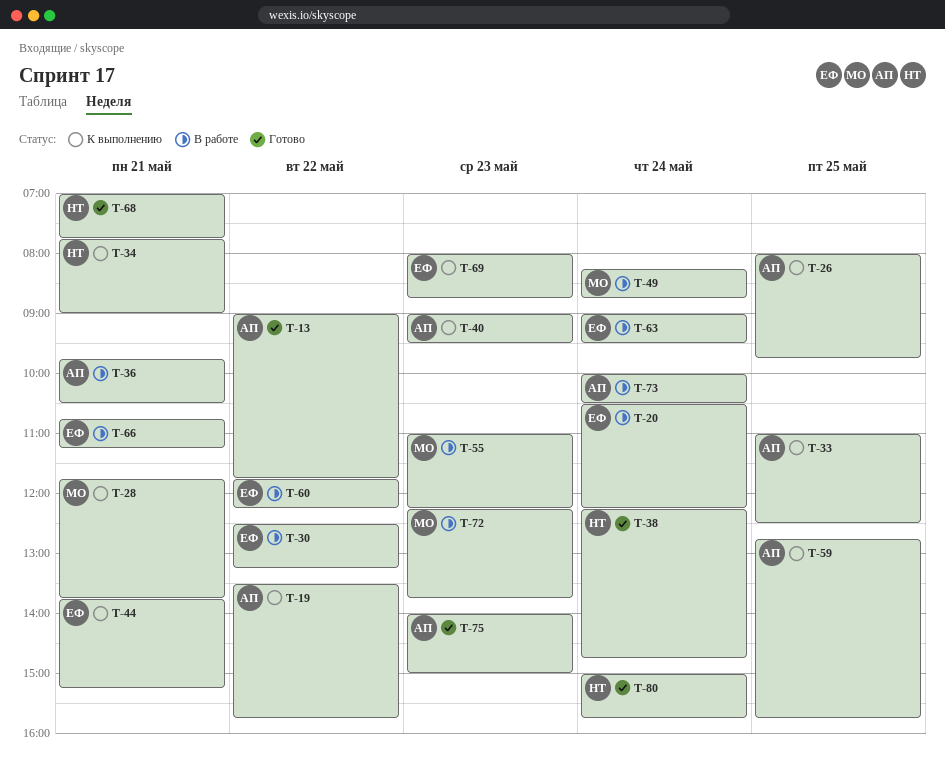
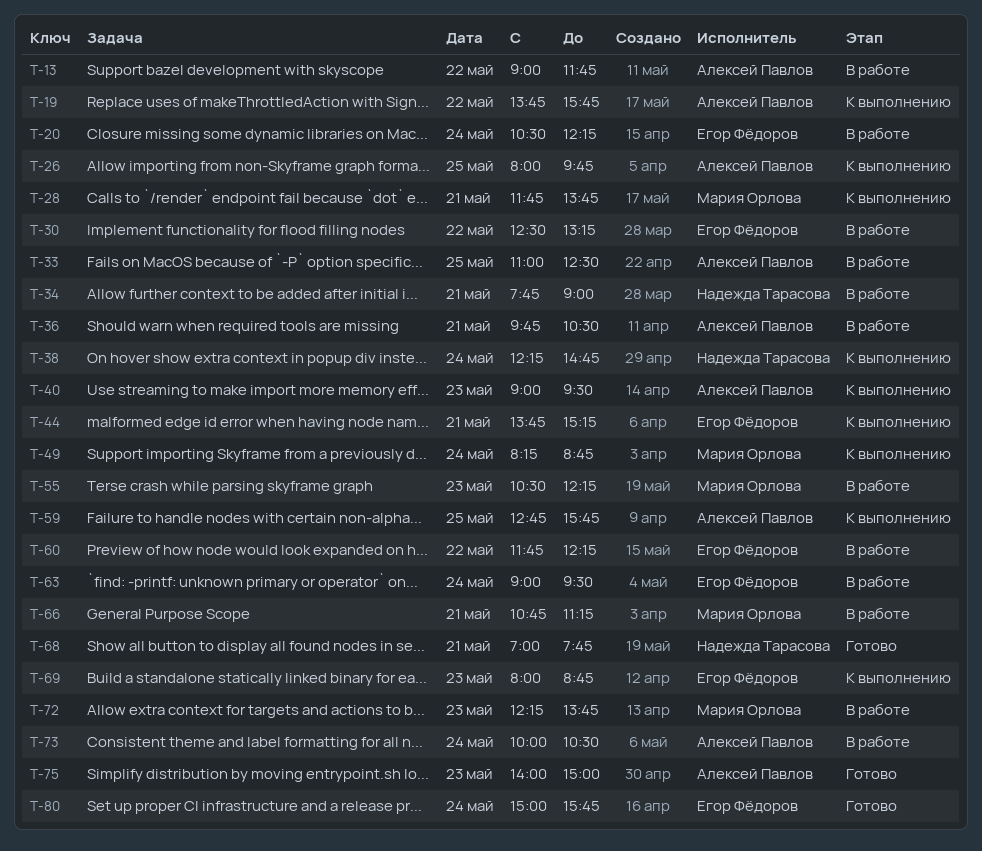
T-13, status: Готово -> В работе
T-19, begins: 13:30 -> 13:45
T-33, status: К выполнению -> В работе
T-34, status: К выполнению -> В работе
T-38, status: Готово -> К выполнению
T-49, status: В работе -> К выполнению
T-55, begins: 11:00 -> 10:30
T-66, owner: Егор Фёдоров -> Мария Орлова
T-80, owner: Надежда Тарасова -> Егор Фёдоров

